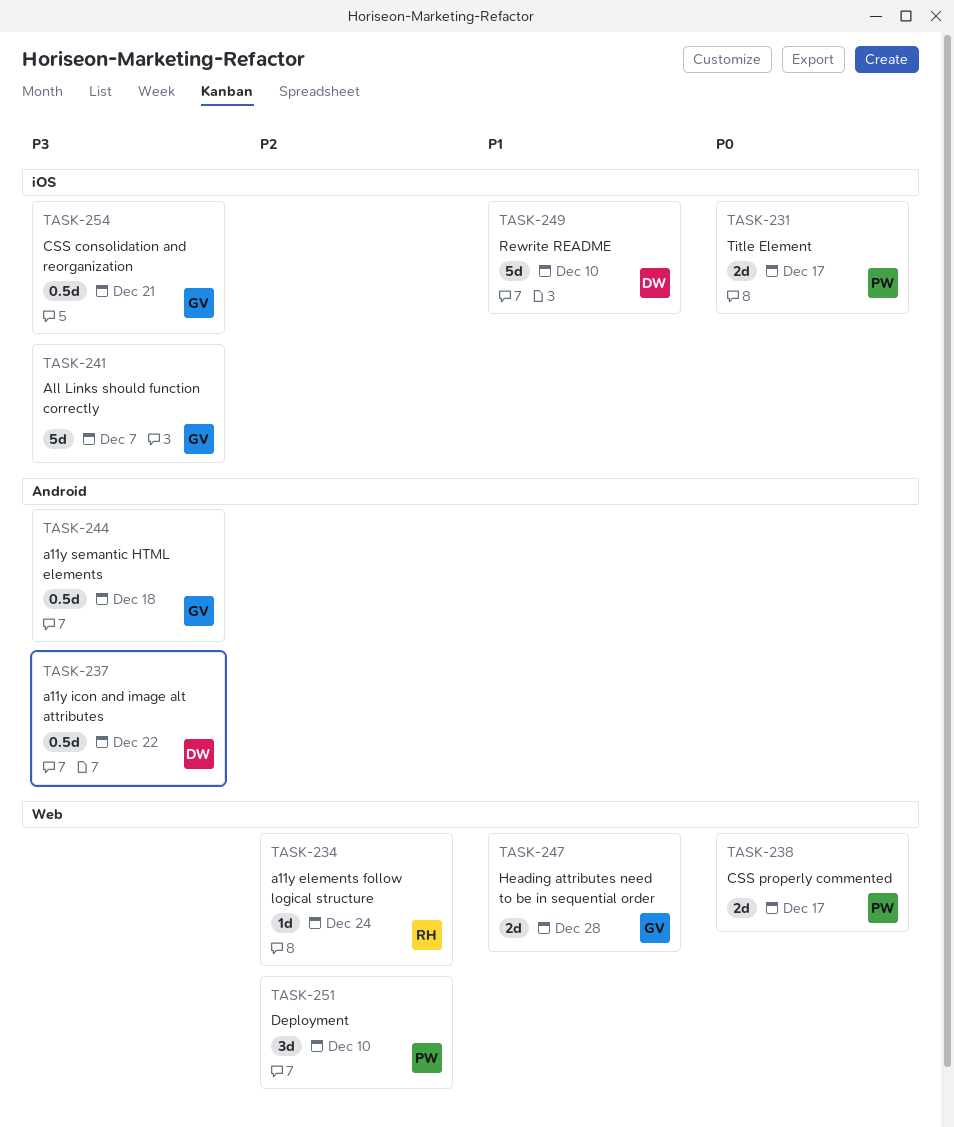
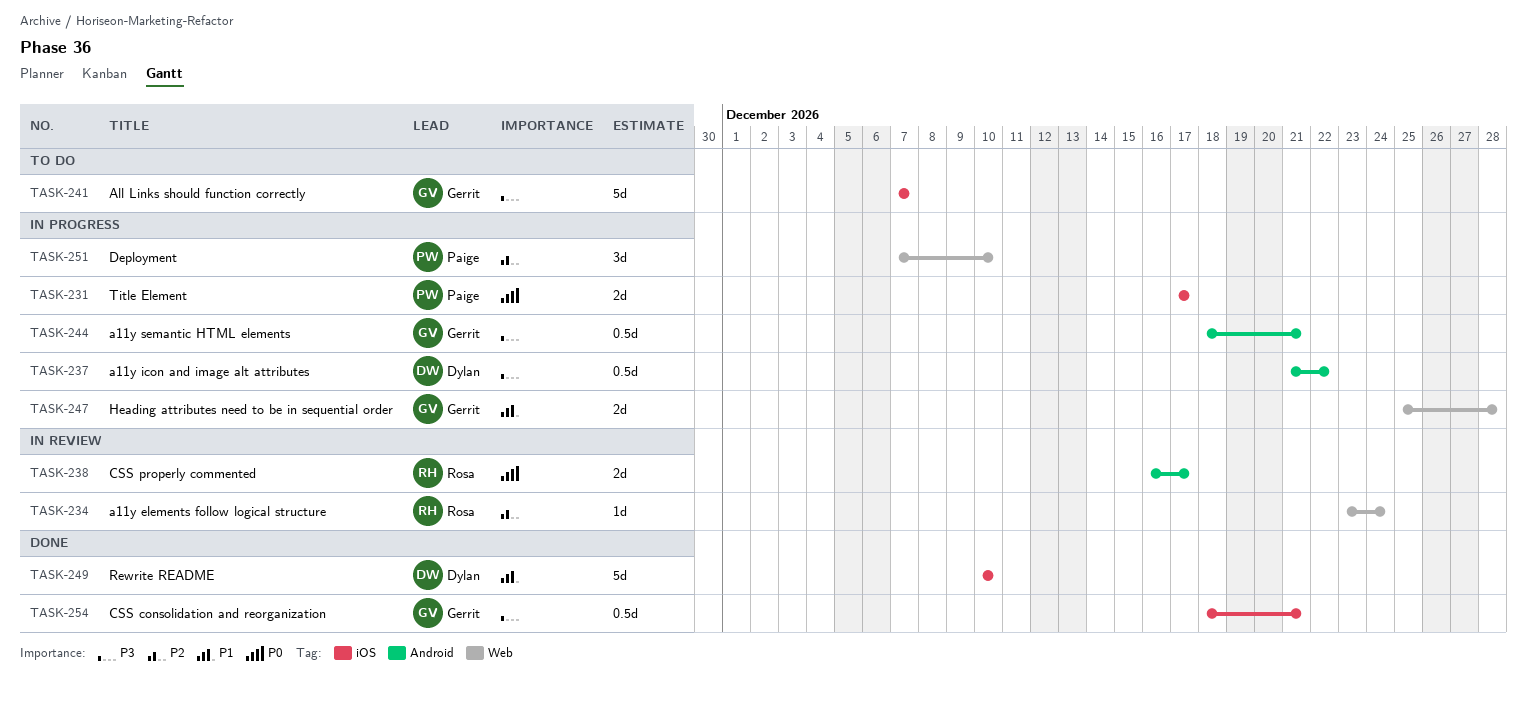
TASK-238, owner: Paige -> Rosa
TASK-238, label: Web -> Android
TASK-244, due: Dec 18 -> Dec 21

